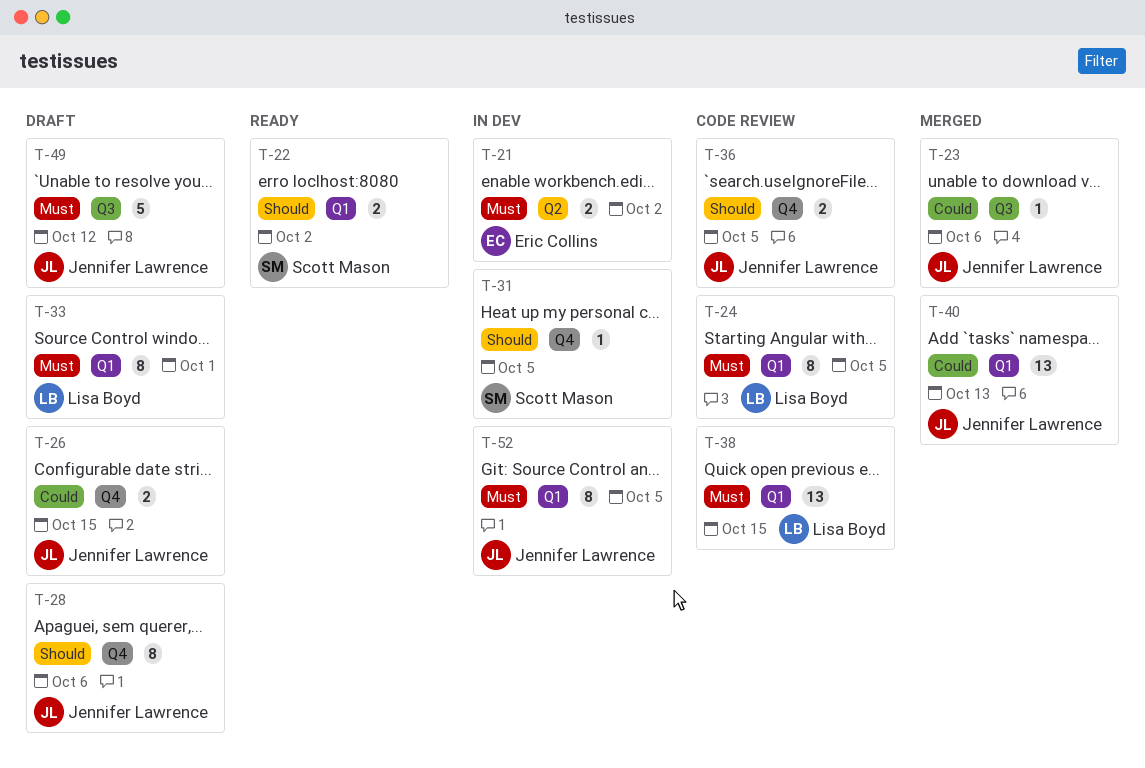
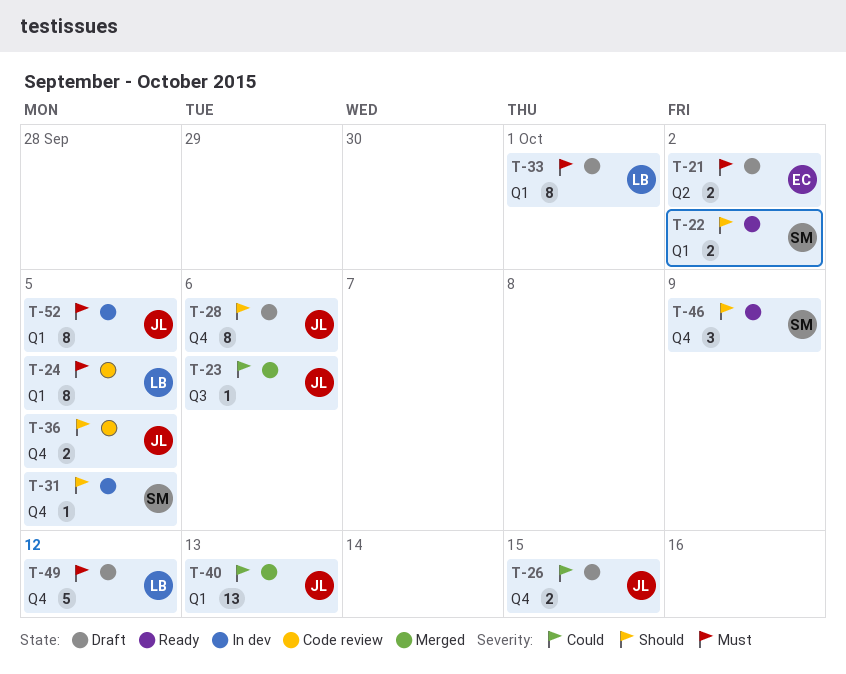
T-21, status: In dev -> Draft
T-38: present -> none
T-46: none -> present
T-49, owner: Jennifer Lawrence -> Lisa Boyd
T-49, label: Q3 -> Q4

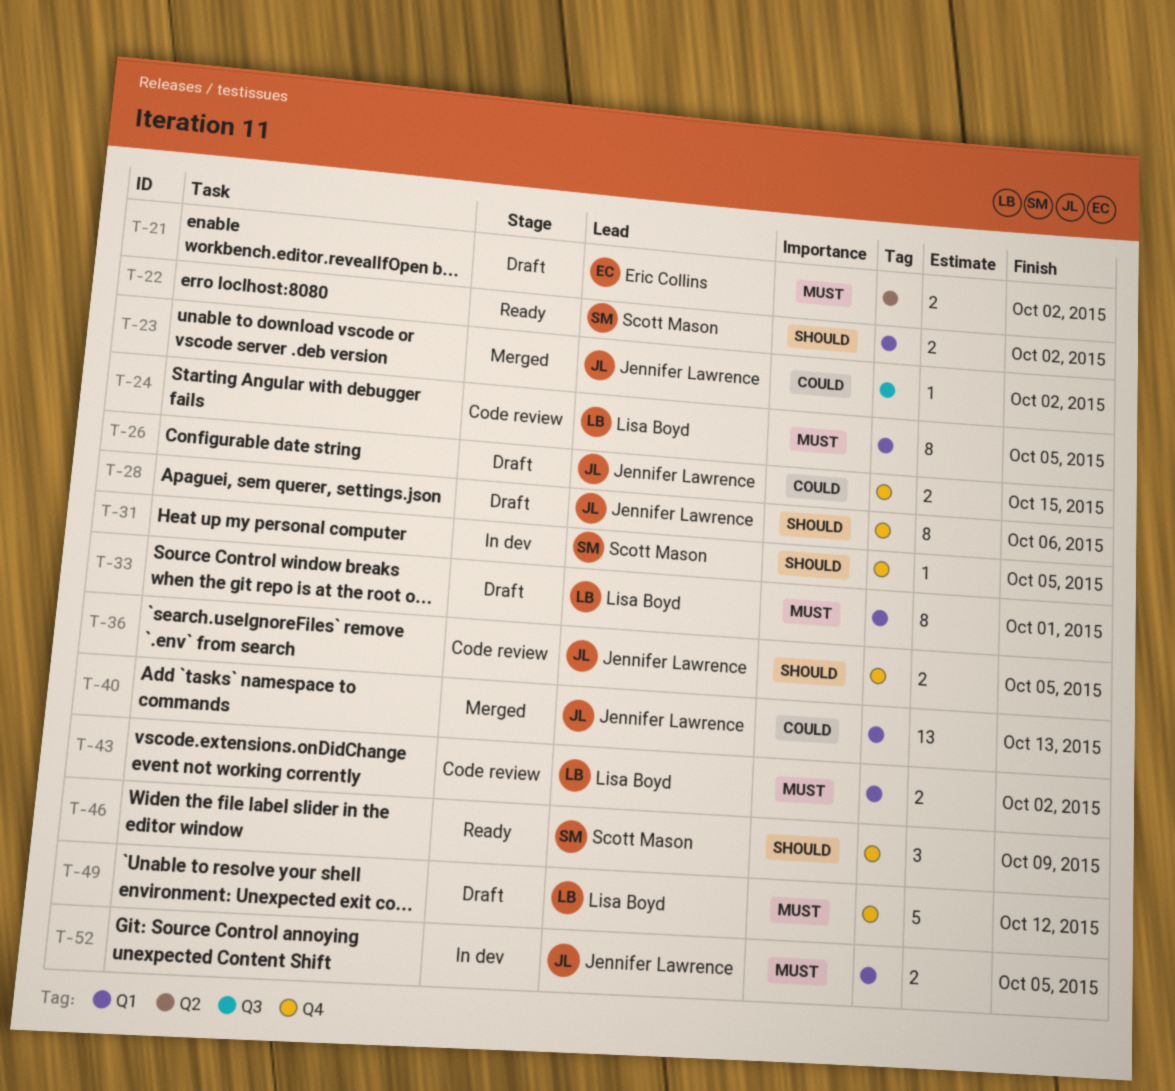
T-23, due: Oct 6 -> Oct 2
T-43: none -> present
T-52, estimate: 8 -> 2

